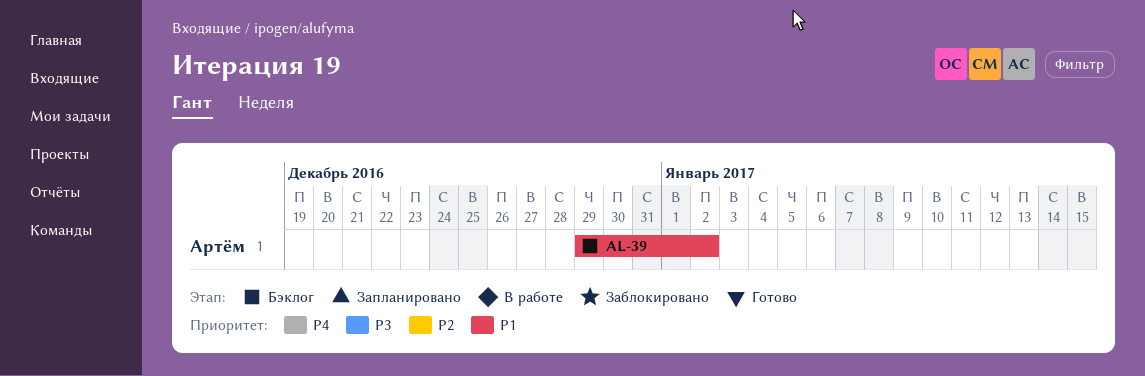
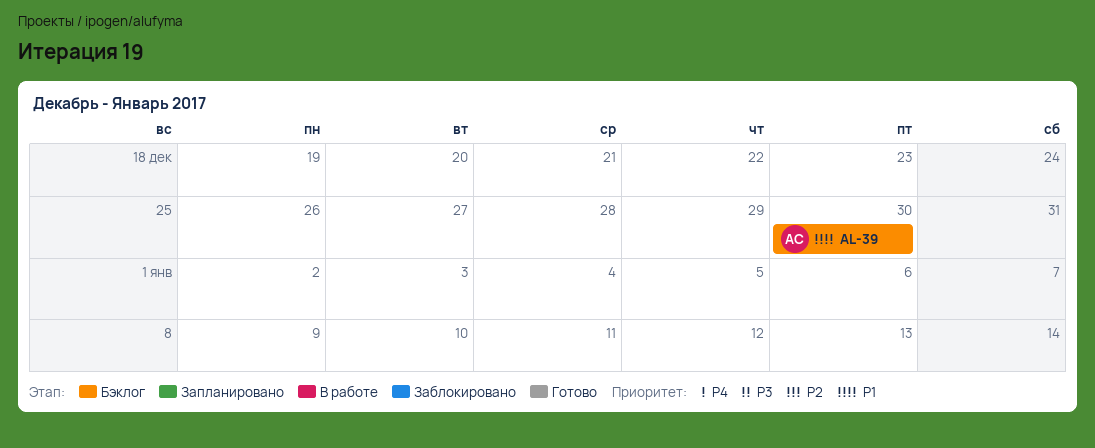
AL-39, start: Dec 29 -> Dec 30
AL-39, due: Jan 2 -> Dec 30

